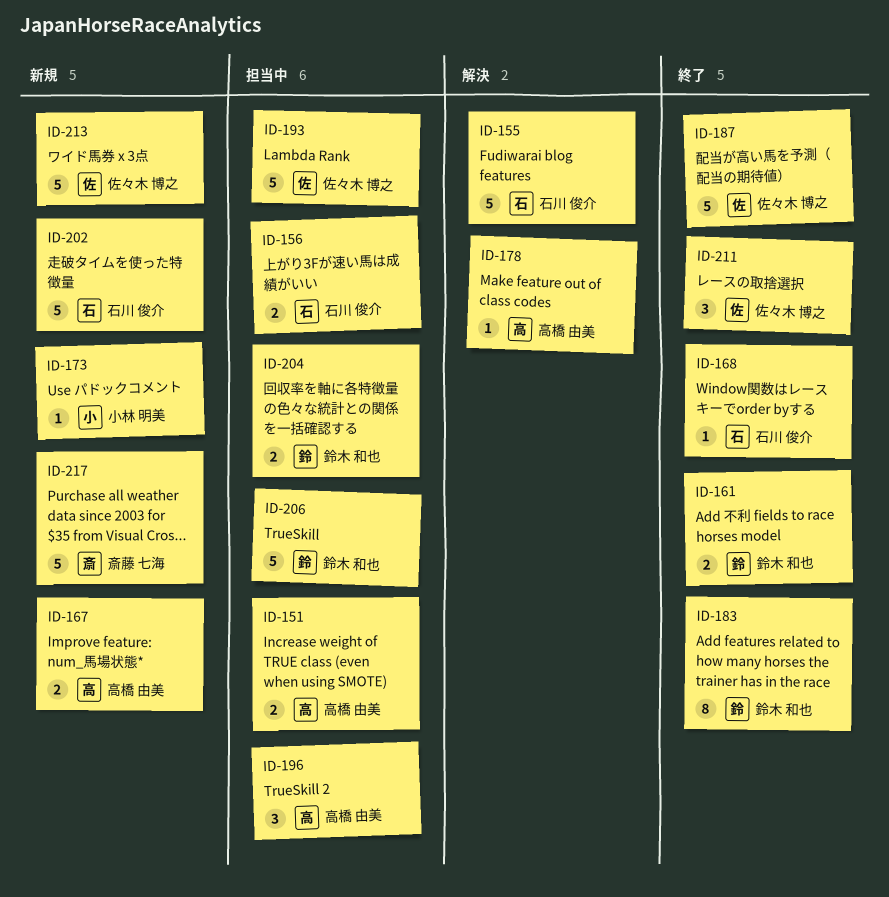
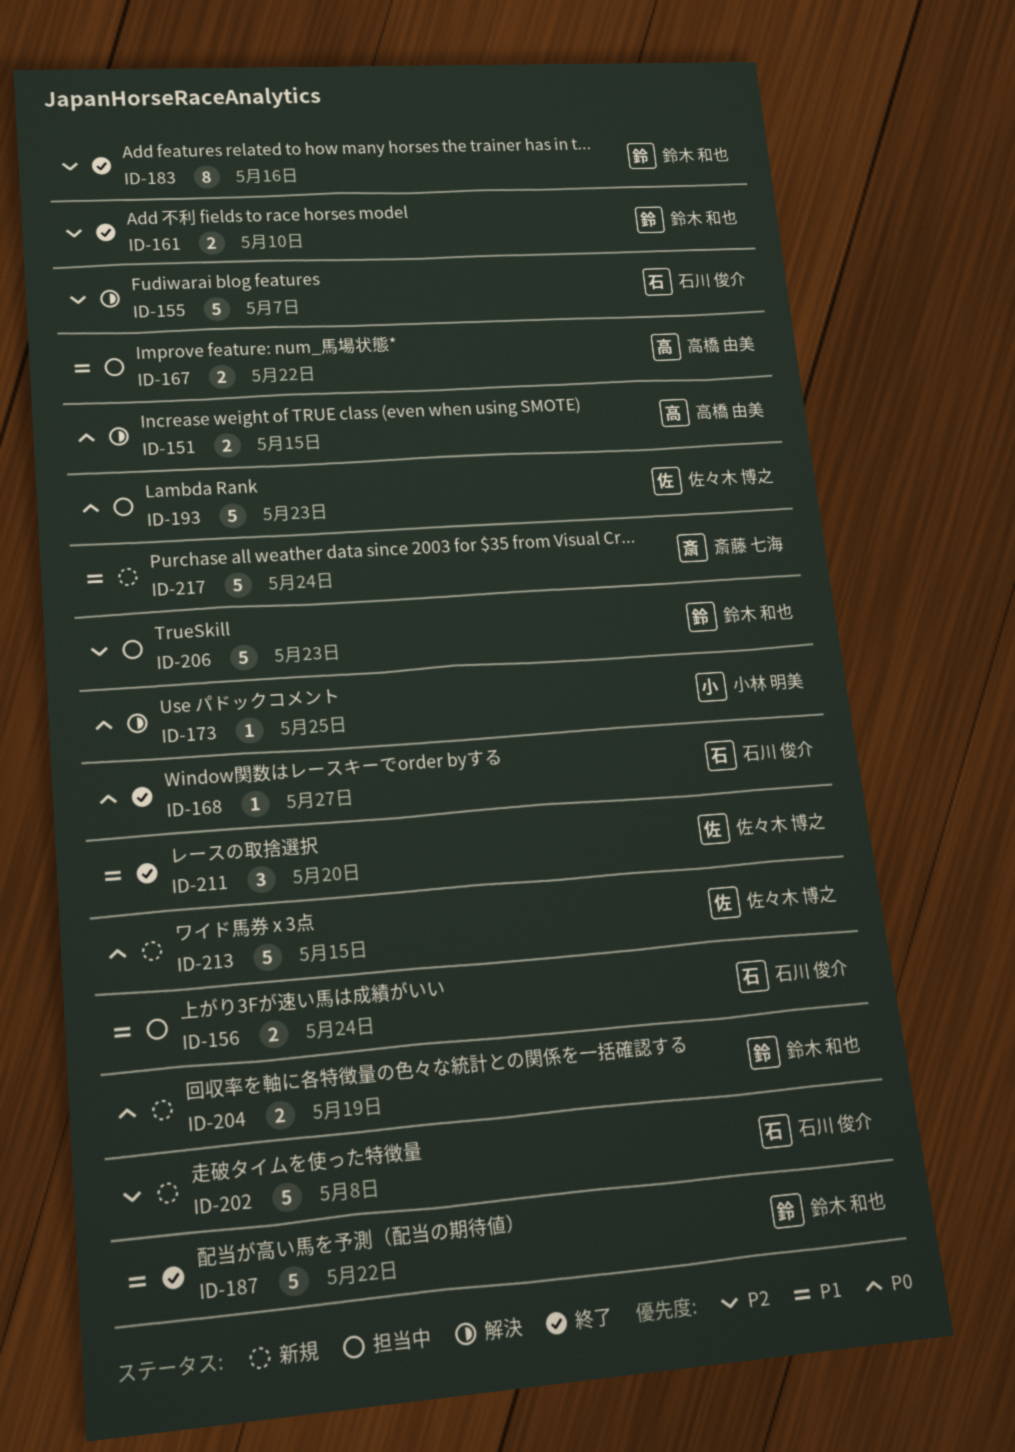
ID-151, status: 担当中 -> 解決
ID-167, status: 新規 -> 担当中
ID-173, status: 新規 -> 解決
ID-178: present -> none
ID-187, owner: 佐々木 博之 -> 鈴木 和也
ID-196: present -> none
ID-204, status: 担当中 -> 新規

